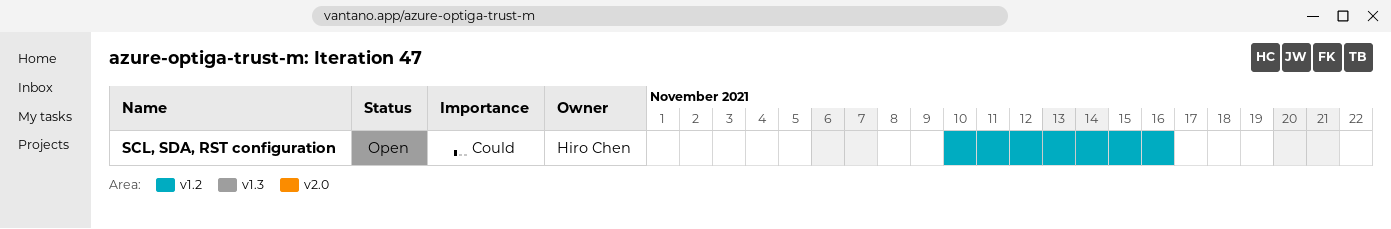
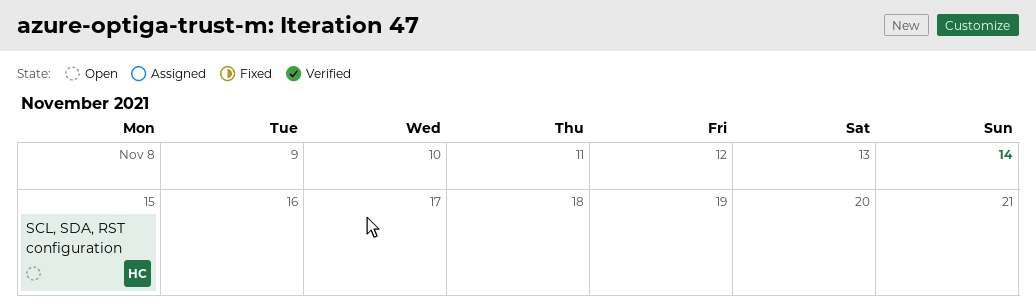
SCL, SDA, RST configuration, due: Nov 16 -> Nov 15

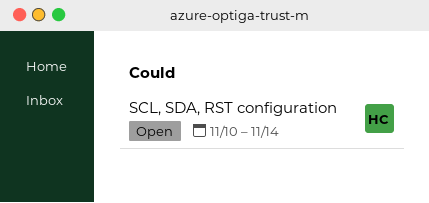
SCL, SDA, RST configuration, due: Nov 15 -> Nov 14

